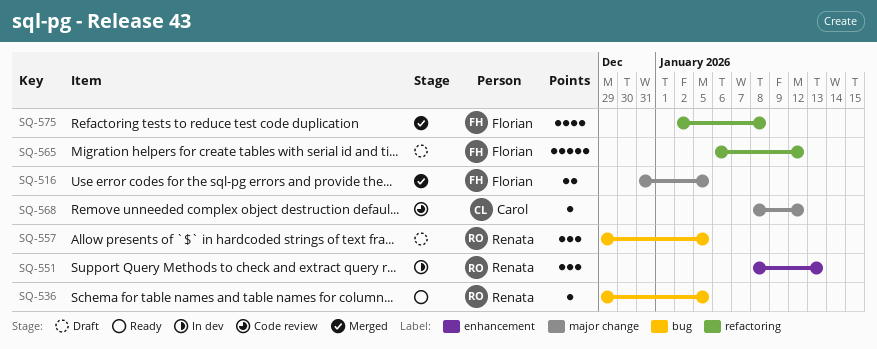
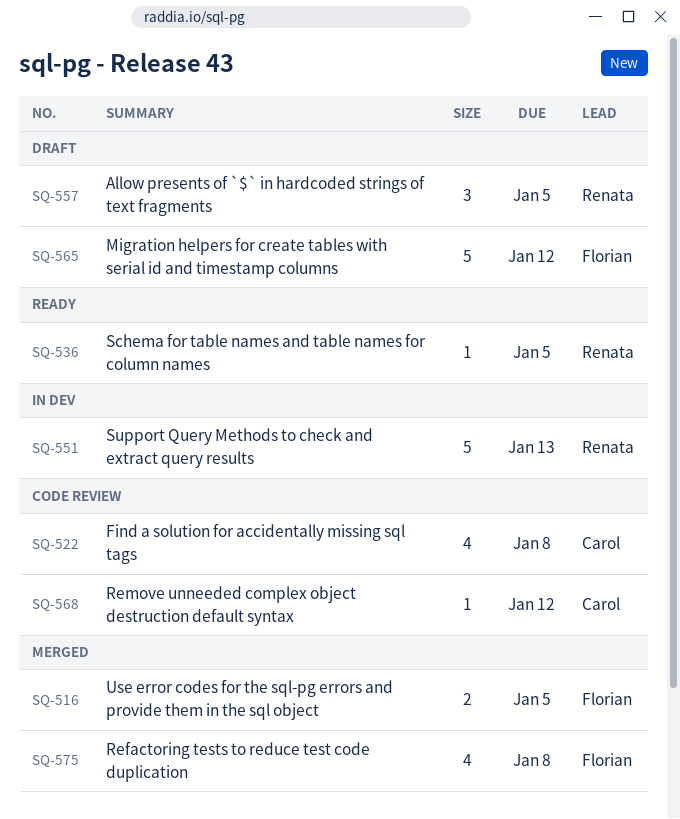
SQ-522: none -> present
SQ-551, estimate: 3 -> 5

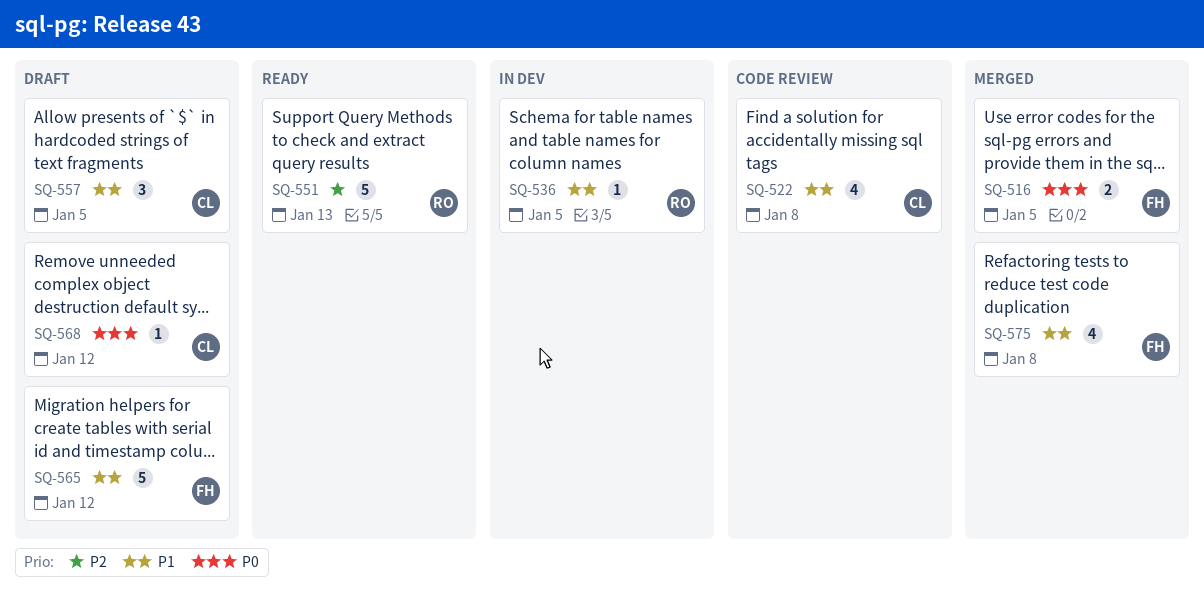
SQ-536, status: Ready -> In dev
SQ-551, status: In dev -> Ready
SQ-557, owner: Renata -> Carol
SQ-568, status: Code review -> Draft

